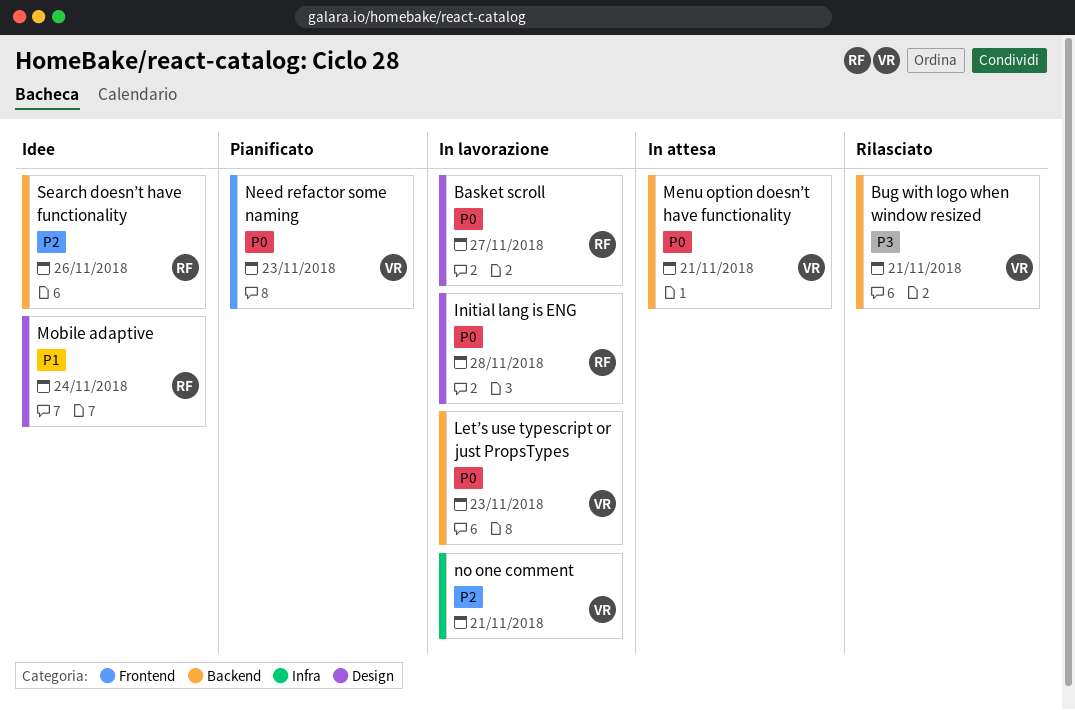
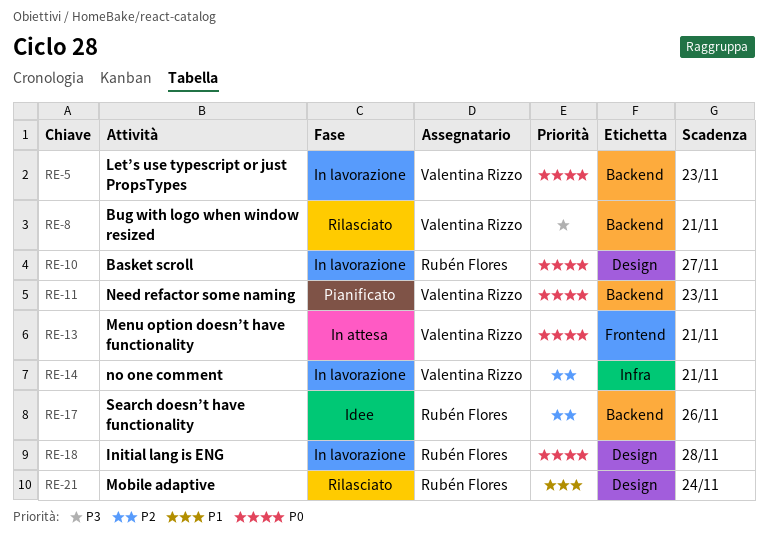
Menu option doesn’t have functionality, label: Backend -> Frontend
Mobile adaptive, status: Idee -> Rilasciato
Need refactor some naming, label: Frontend -> Backend

